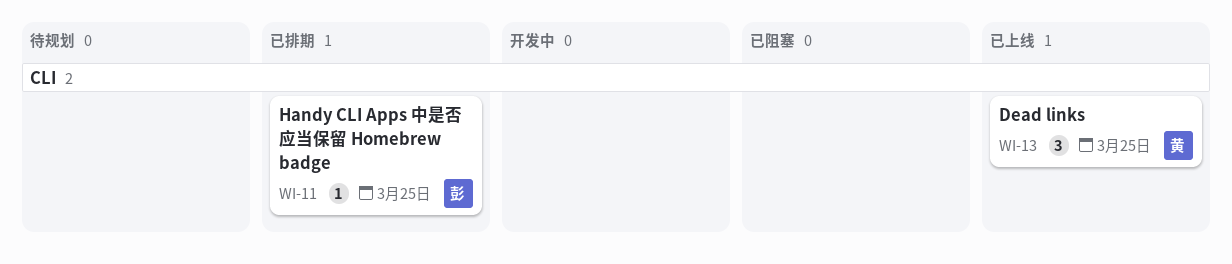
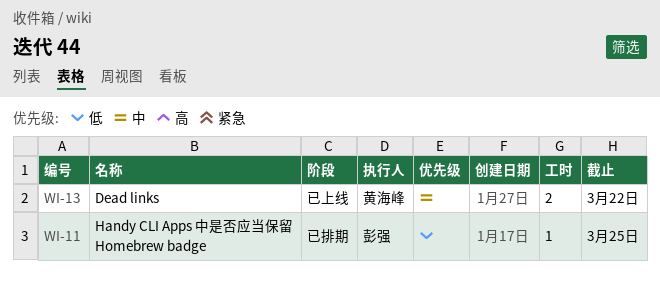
WI-13, estimate: 3 -> 2
WI-13, due: Mar 25 -> Mar 22

